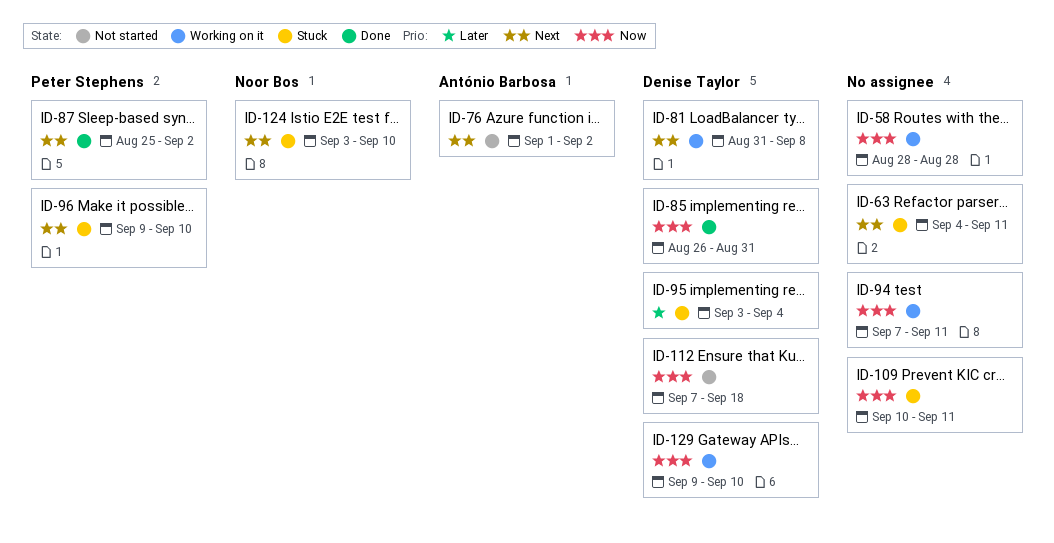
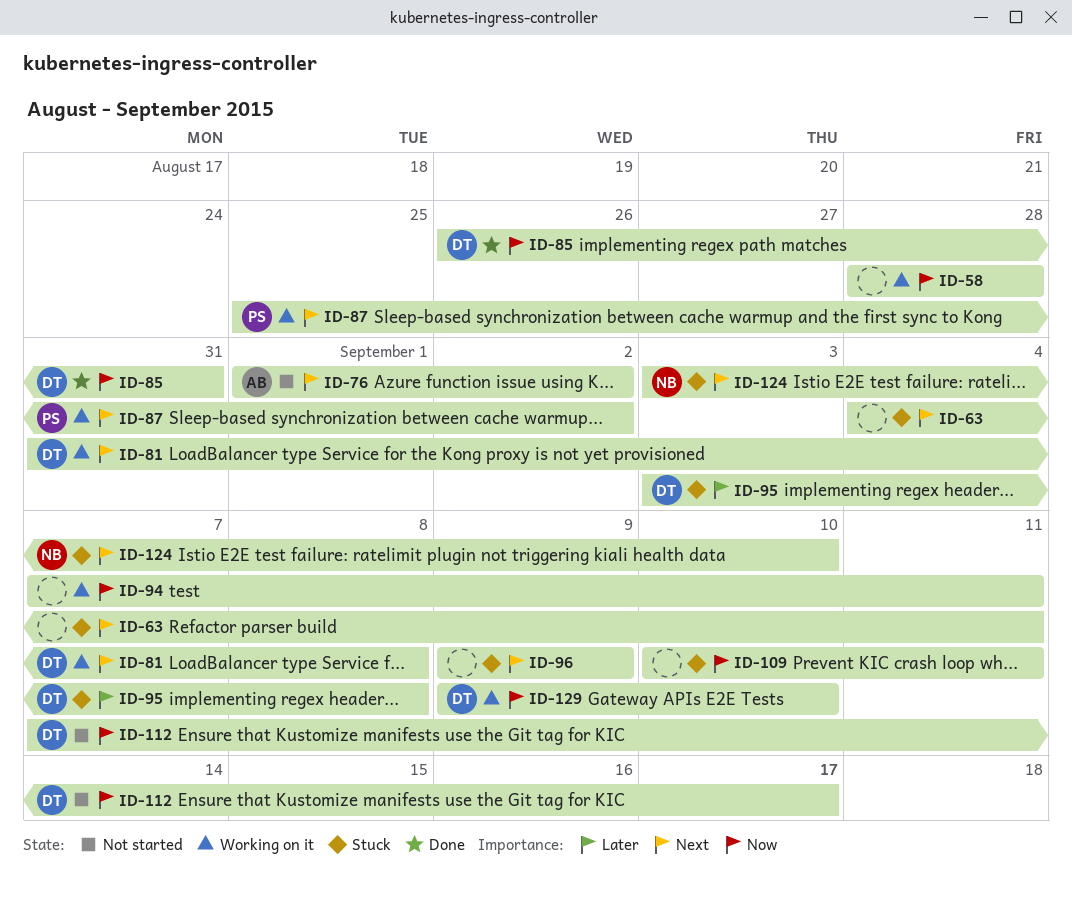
ID-87, status: Done -> Working on it
ID-95, due: Sep 4 -> Sep 8
ID-96, owner: Peter Stephens -> none
ID-96, due: Sep 10 -> Sep 9
ID-112, due: Sep 18 -> Sep 17

